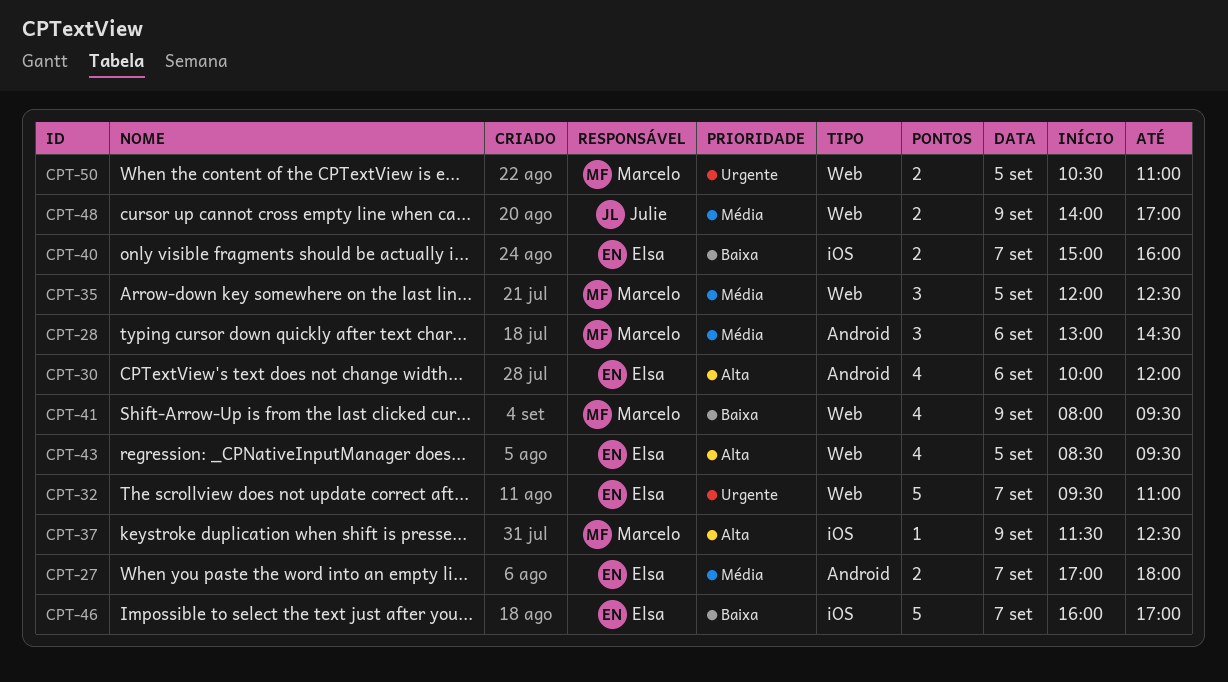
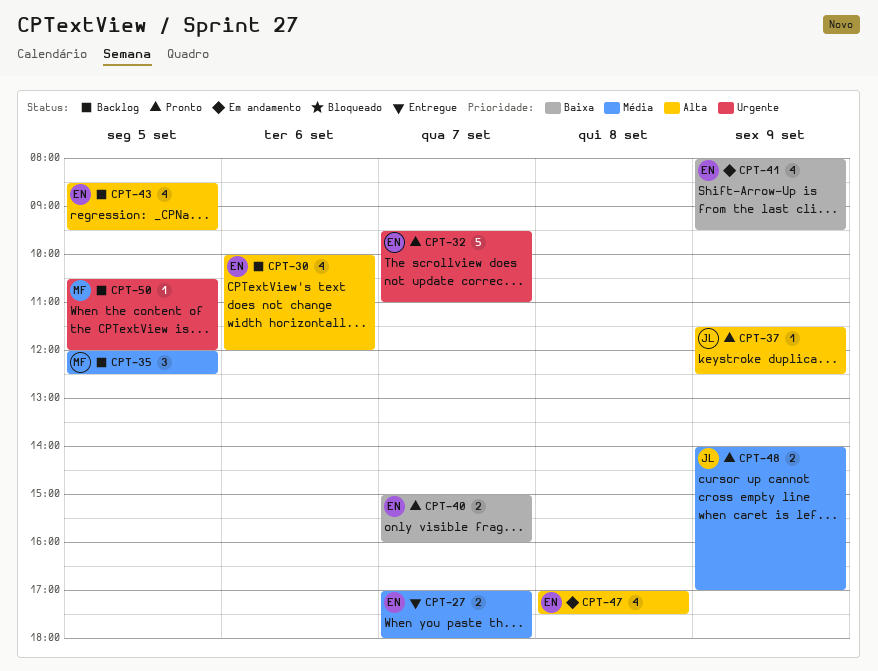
CPT-28: present -> none
CPT-37, owner: Marcelo -> Julie
CPT-41, owner: Marcelo -> Elsa
CPT-46: present -> none
CPT-47: none -> present
CPT-50, estimate: 2 -> 1
CPT-50, ends: 11:00 -> 12:00

